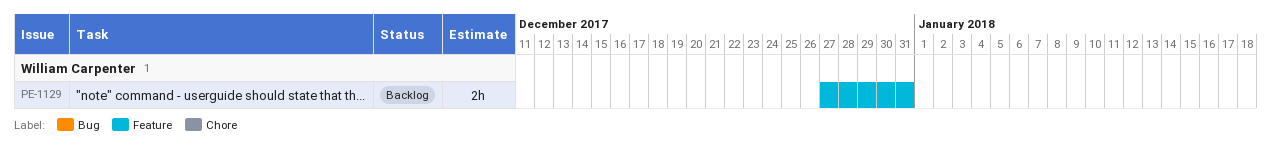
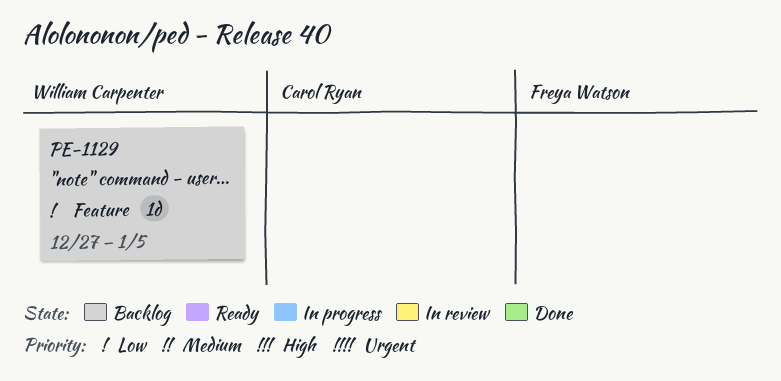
PE-1129, estimate: 2h -> 1d
PE-1129, due: Dec 31 -> Jan 5

